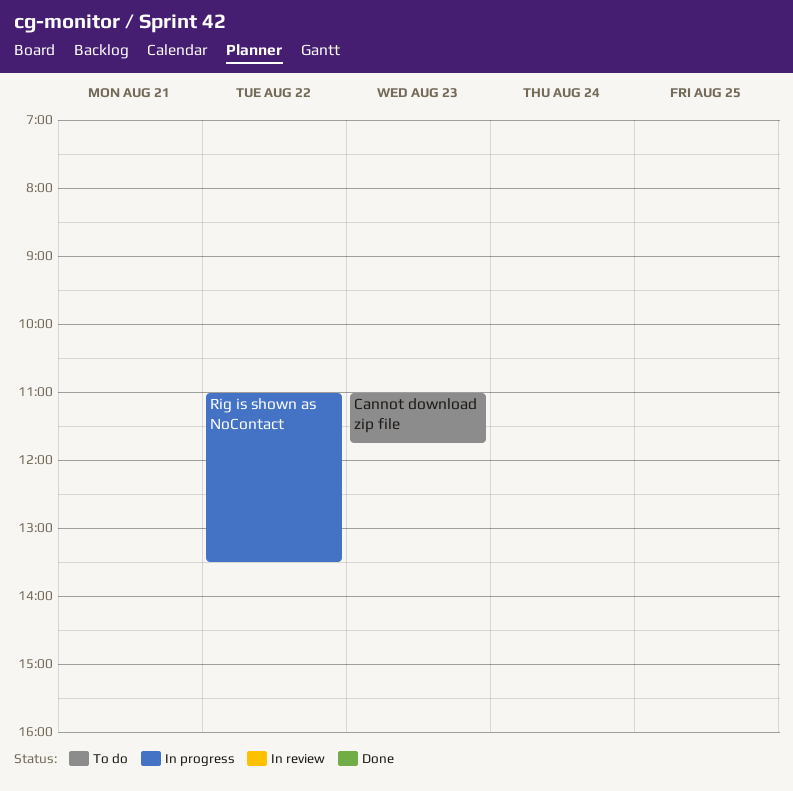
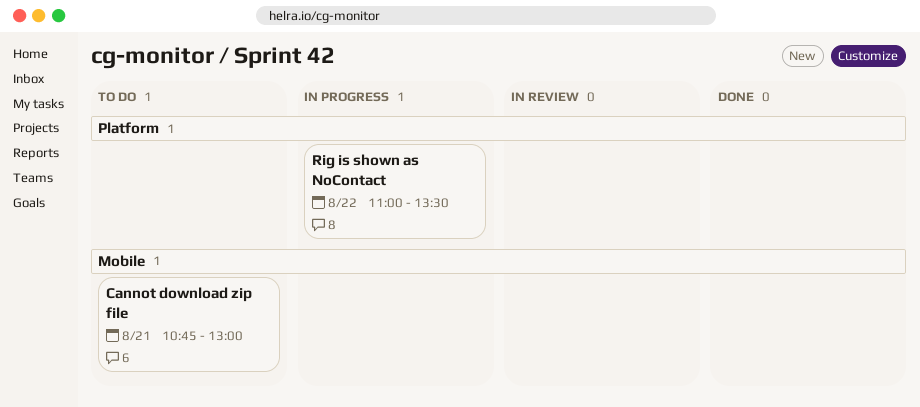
Cannot download zip file, day: Aug 23 -> Aug 21
Cannot download zip file, begins: 11:00 -> 10:45
Cannot download zip file, ends: 11:45 -> 13:00

